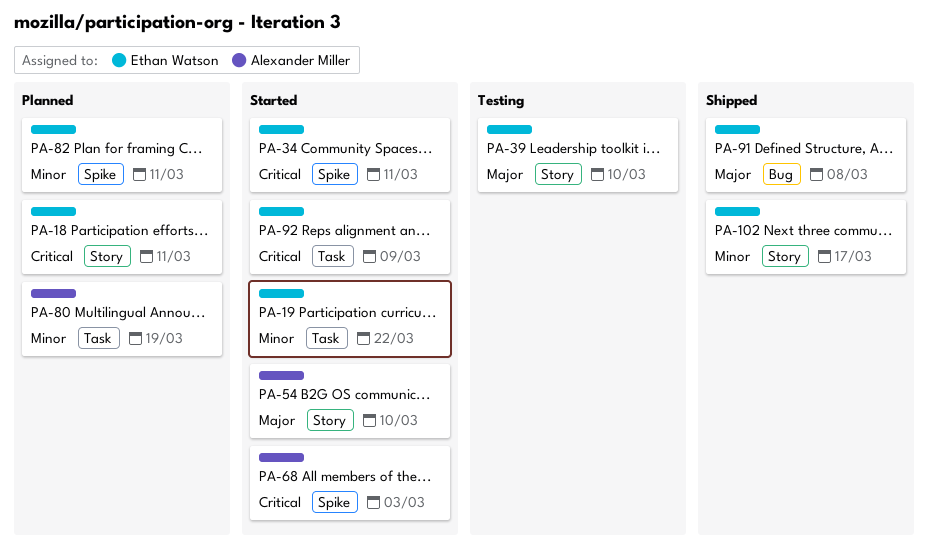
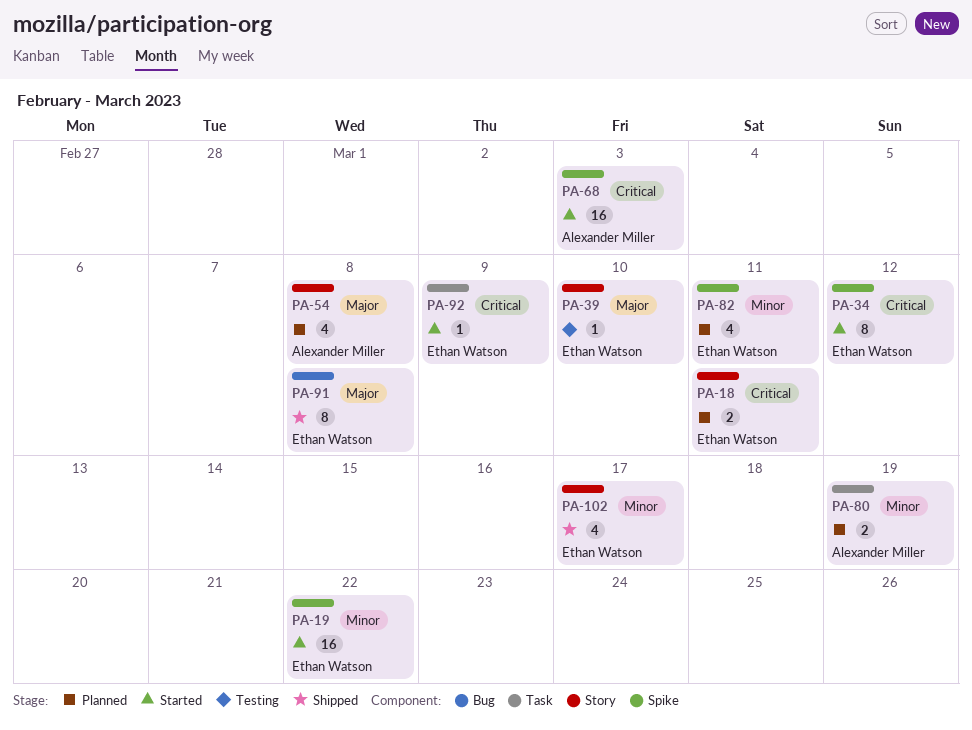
PA-19, label: Task -> Spike
PA-34, due: Mar 11 -> Mar 12
PA-54, status: Started -> Planned
PA-54, due: Mar 10 -> Mar 8

